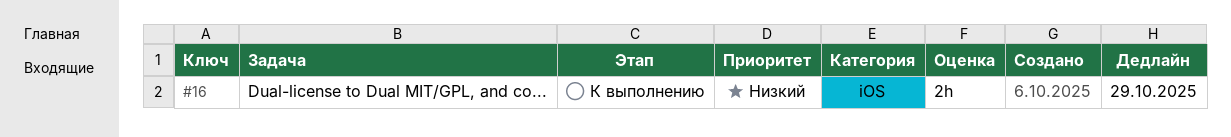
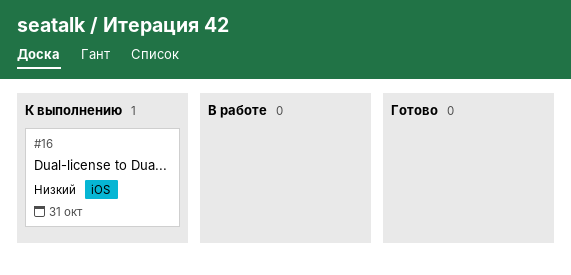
#16, due: Oct 29 -> Oct 31

